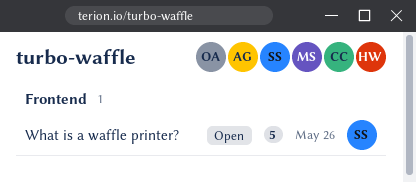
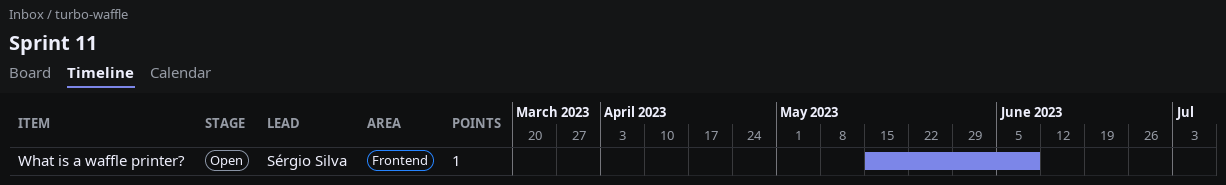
What is a waffle printer?, estimate: 5 -> 1
What is a waffle printer?, due: May 26 -> Jun 9

